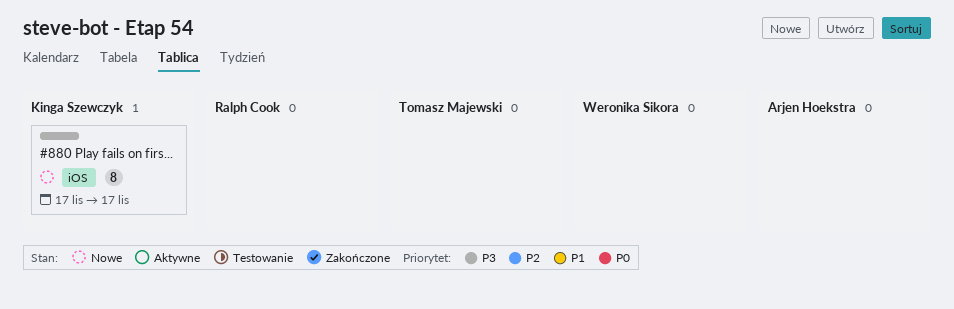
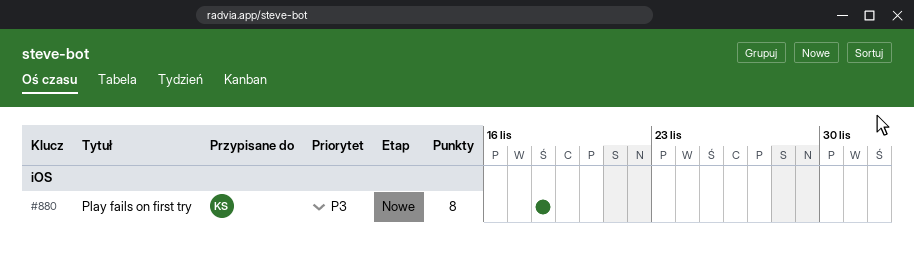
#880, start: Nov 17 -> Nov 18
#880, due: Nov 17 -> Nov 18

